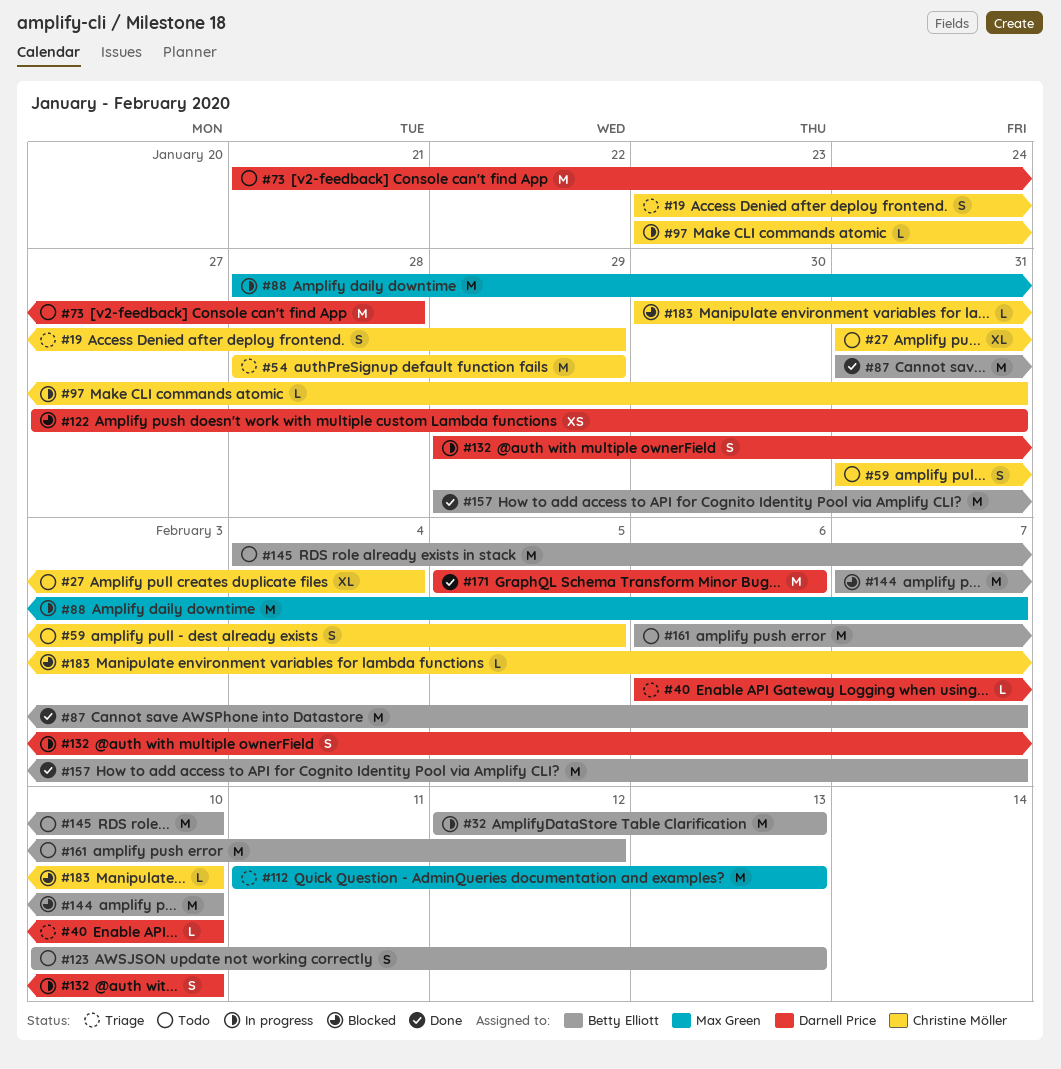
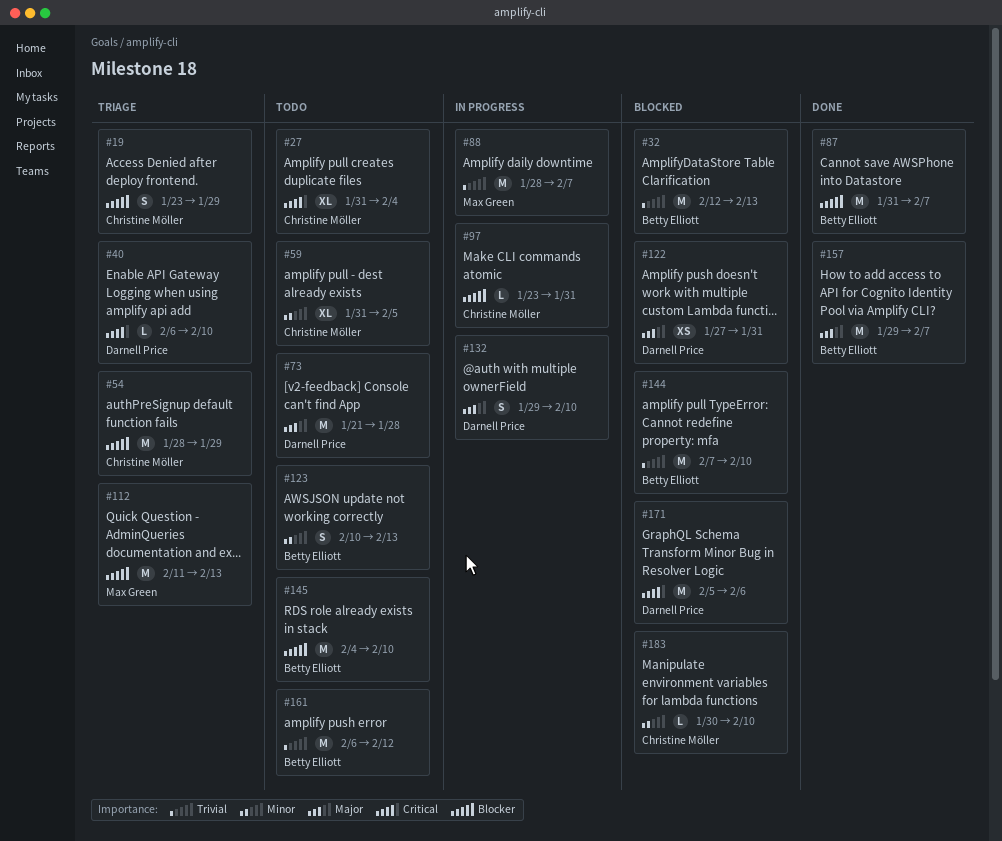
#32, status: In progress -> Blocked
#59, estimate: S -> XL
#171, status: Done -> Blocked

